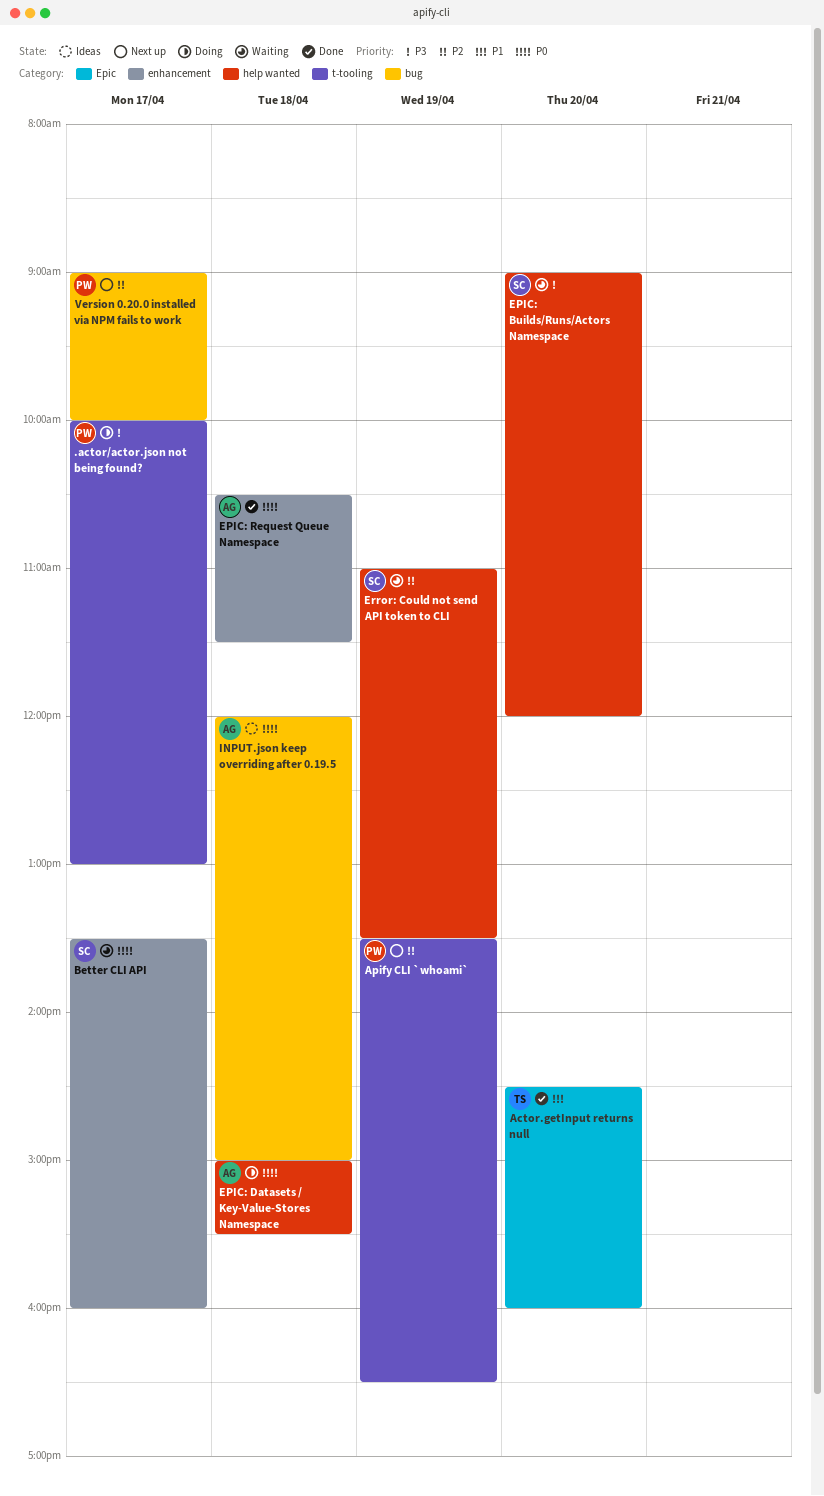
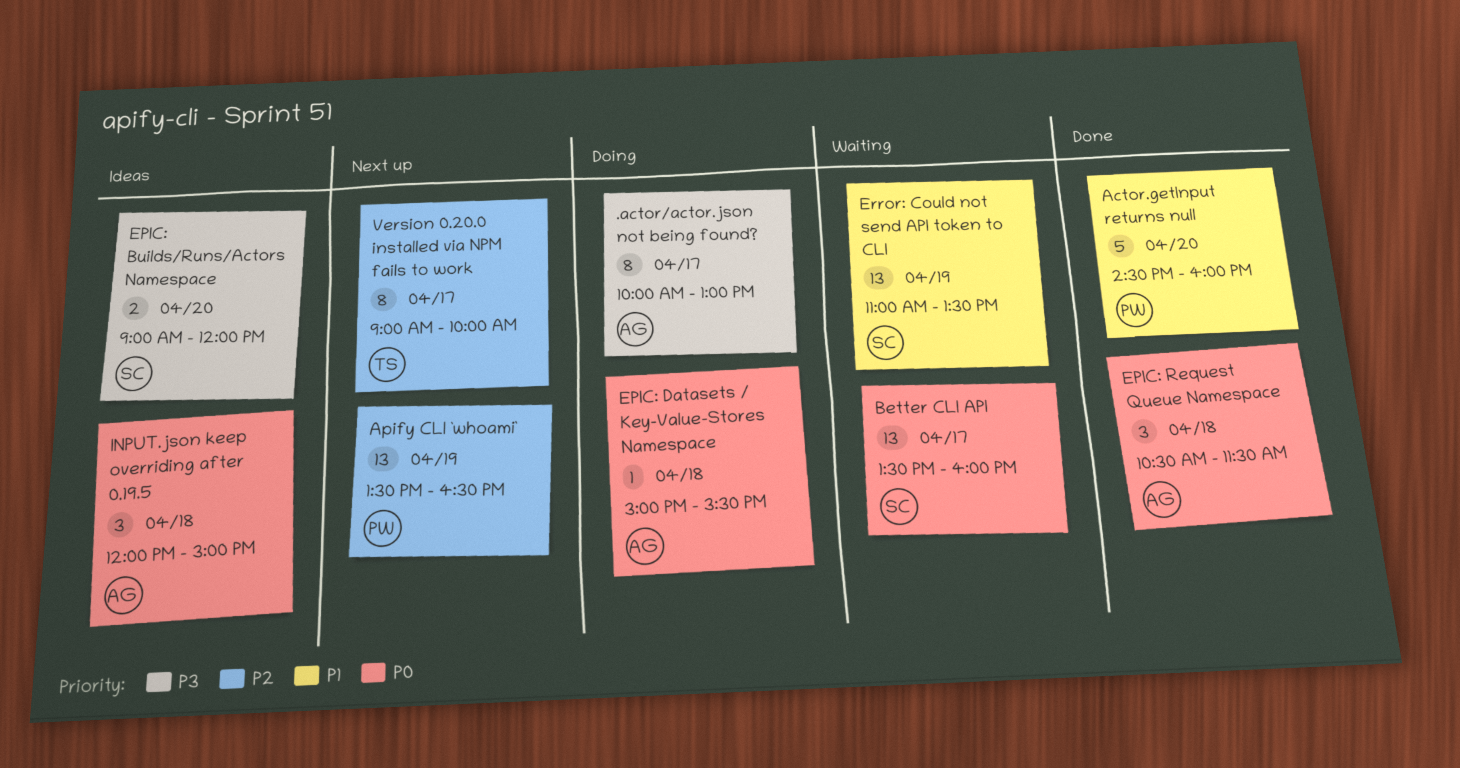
.actor/actor.json not being found?, owner: PW -> AG
Actor.getInput returns null, owner: TS -> PW
EPIC: Builds/Runs/Actors Namespace, status: Waiting -> Ideas
Error: Could not send API token to CLI, priority: P2 -> P1
Version 0.20.0 installed via NPM fails to work, owner: PW -> TS

